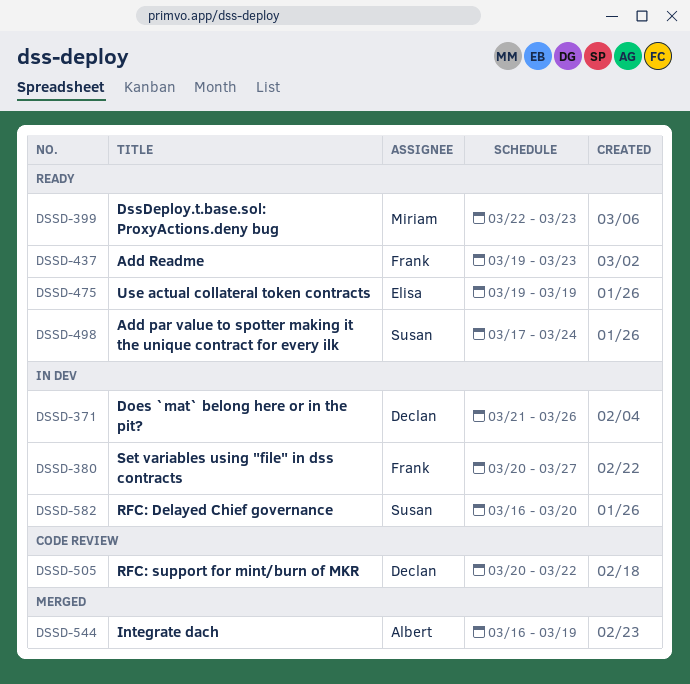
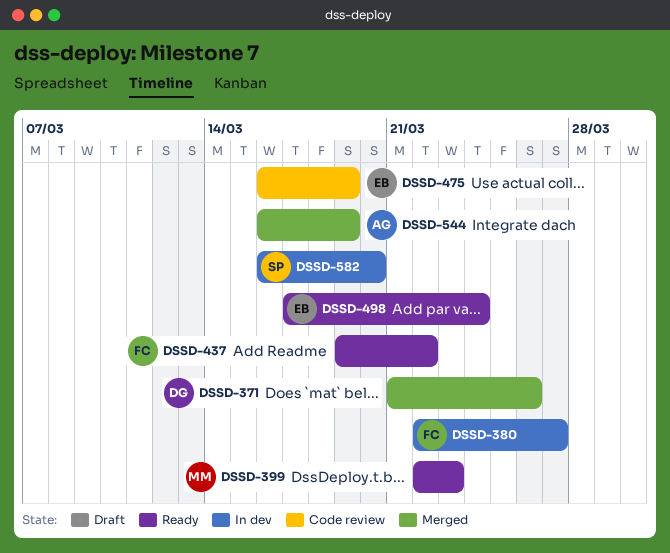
DSSD-371, status: In dev -> Merged
DSSD-380, start: Mar 20 -> Mar 22
DSSD-437, due: Mar 23 -> Mar 22
DSSD-475, status: Ready -> Code review
DSSD-475, start: Mar 19 -> Mar 16
DSSD-498, owner: Susan -> Elisa
DSSD-505: present -> none

